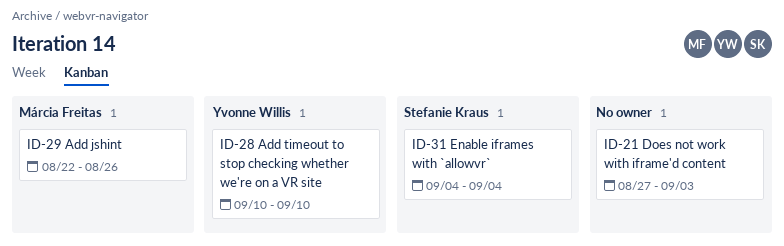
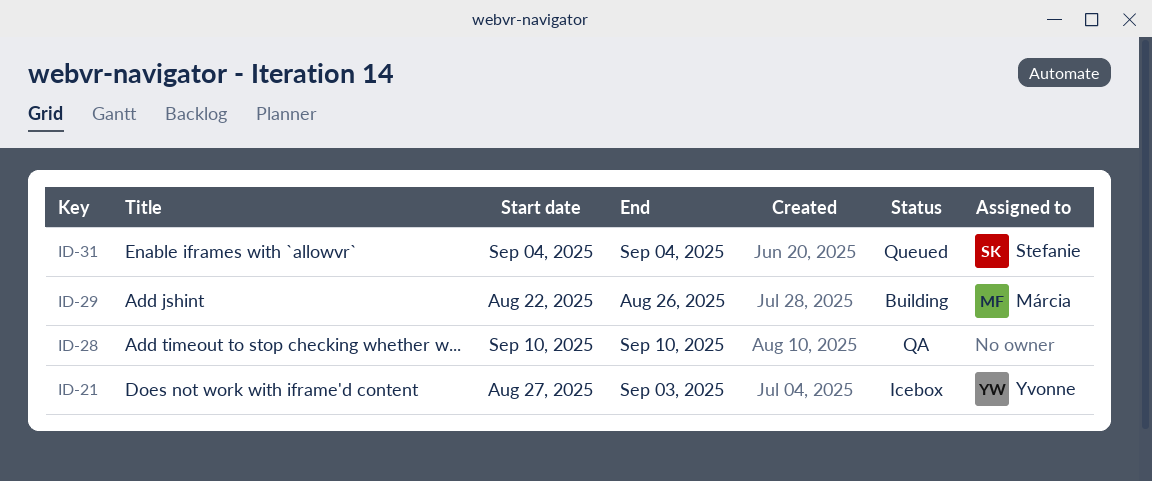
ID-21, owner: none -> Yvonne Willis
ID-28, owner: Yvonne Willis -> none

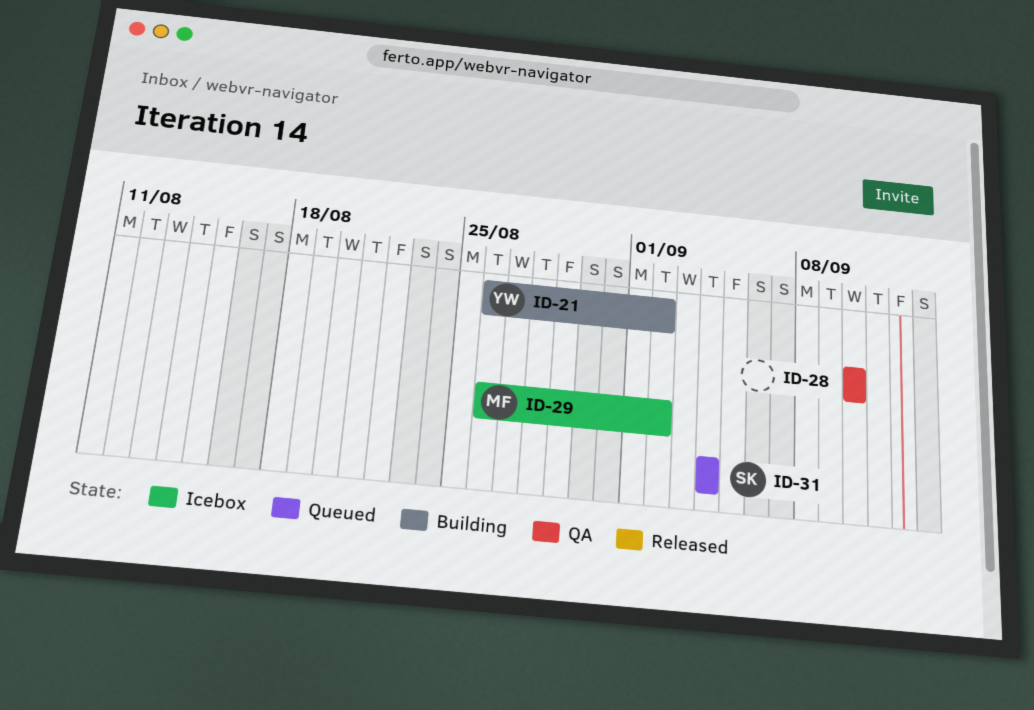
ID-21, status: Icebox -> Building
ID-21, start: Aug 27 -> Aug 26
ID-21, due: Sep 3 -> Sep 2
ID-29, status: Building -> Icebox
ID-29, start: Aug 22 -> Aug 26
ID-29, due: Aug 26 -> Sep 2

